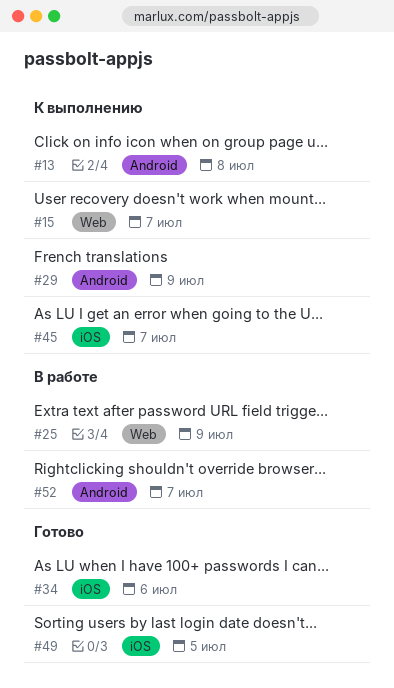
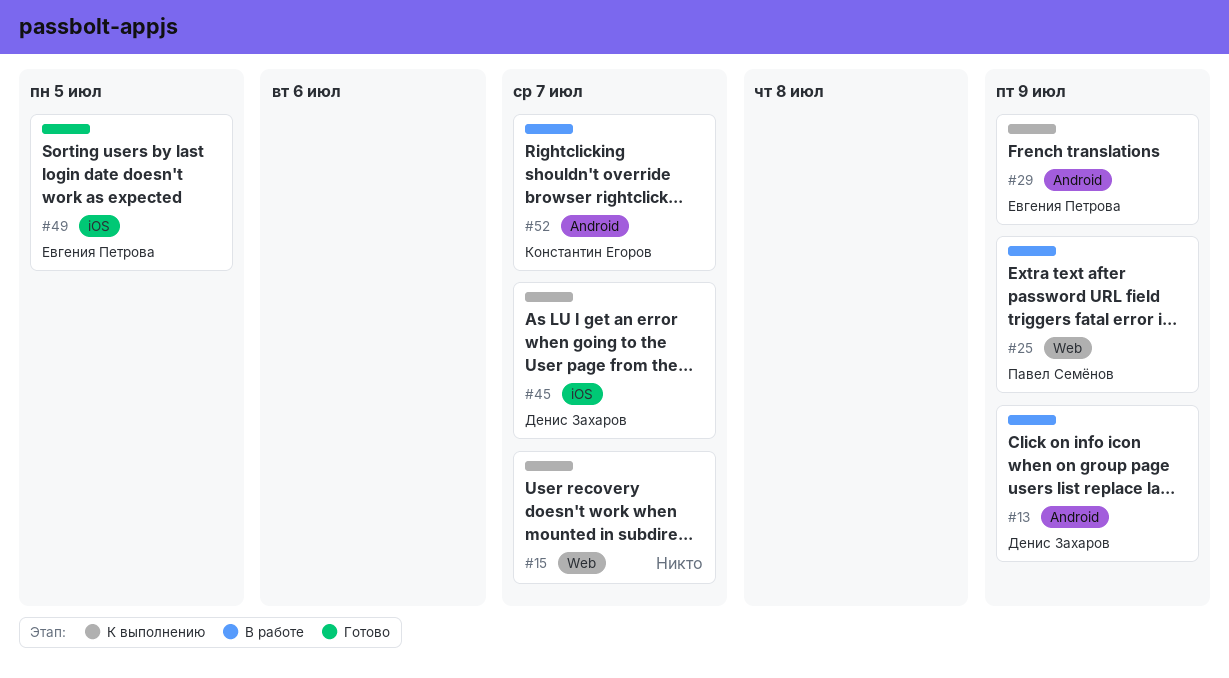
#13, status: К выполнению -> В работе
#13, due: Jul 8 -> Jul 9
#34: present -> none

